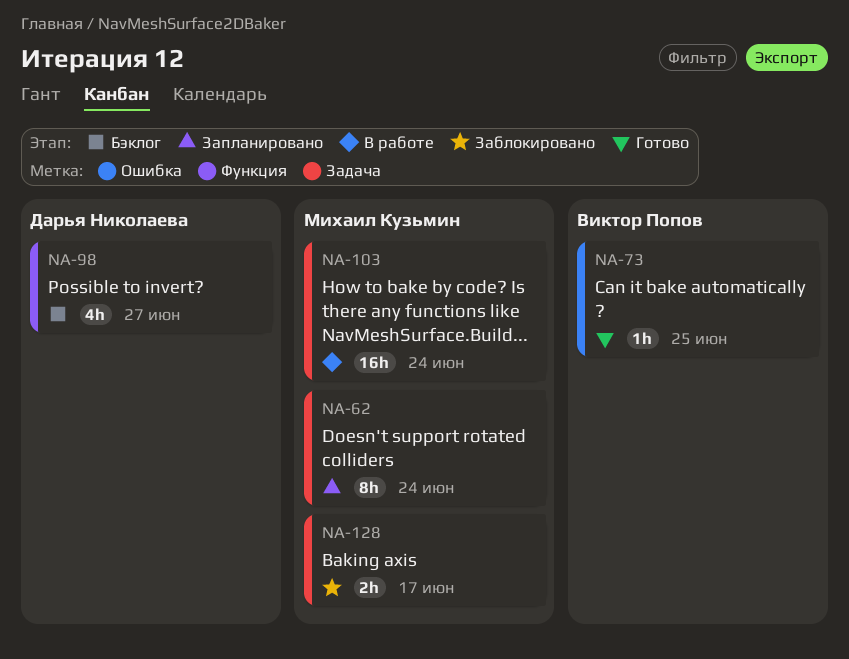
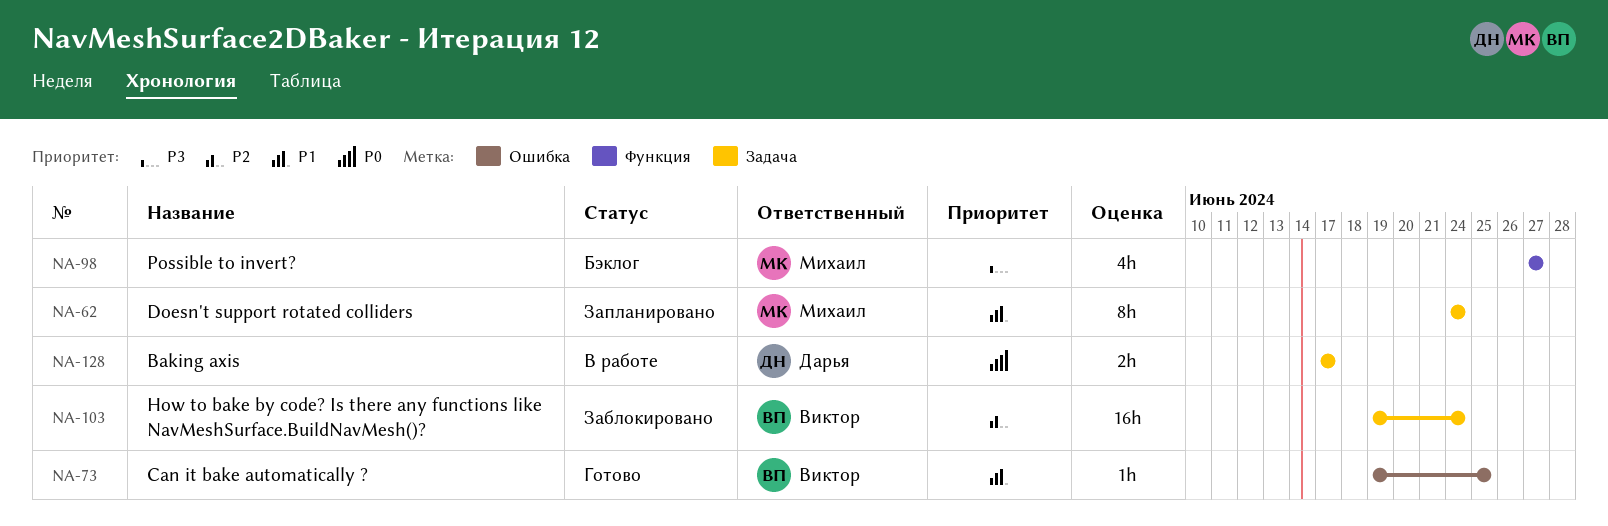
NA-98, owner: Дарья Николаева -> Михаил Кузьмин
NA-103, status: В работе -> Заблокировано
NA-103, owner: Михаил Кузьмин -> Виктор Попов
NA-128, status: Заблокировано -> В работе
NA-128, owner: Михаил Кузьмин -> Дарья Николаева

